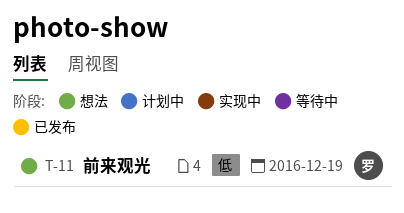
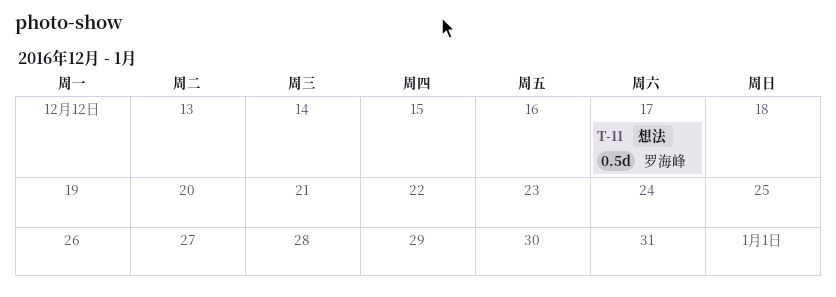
T-11, due: Dec 19 -> Dec 17

